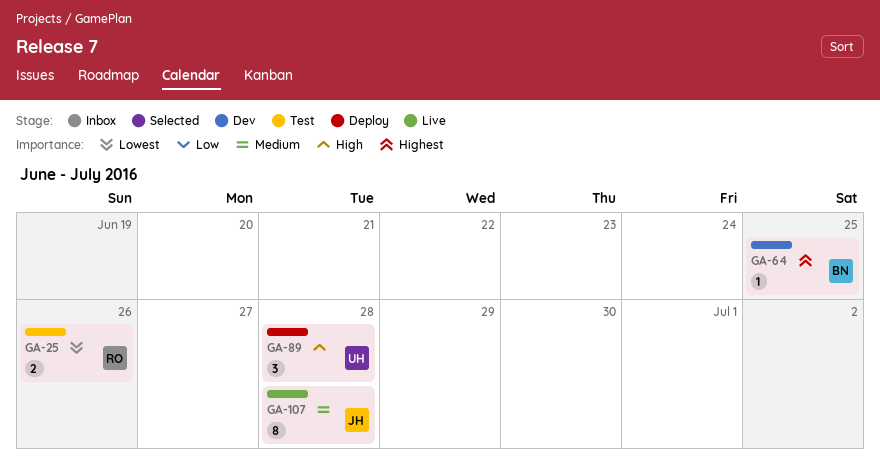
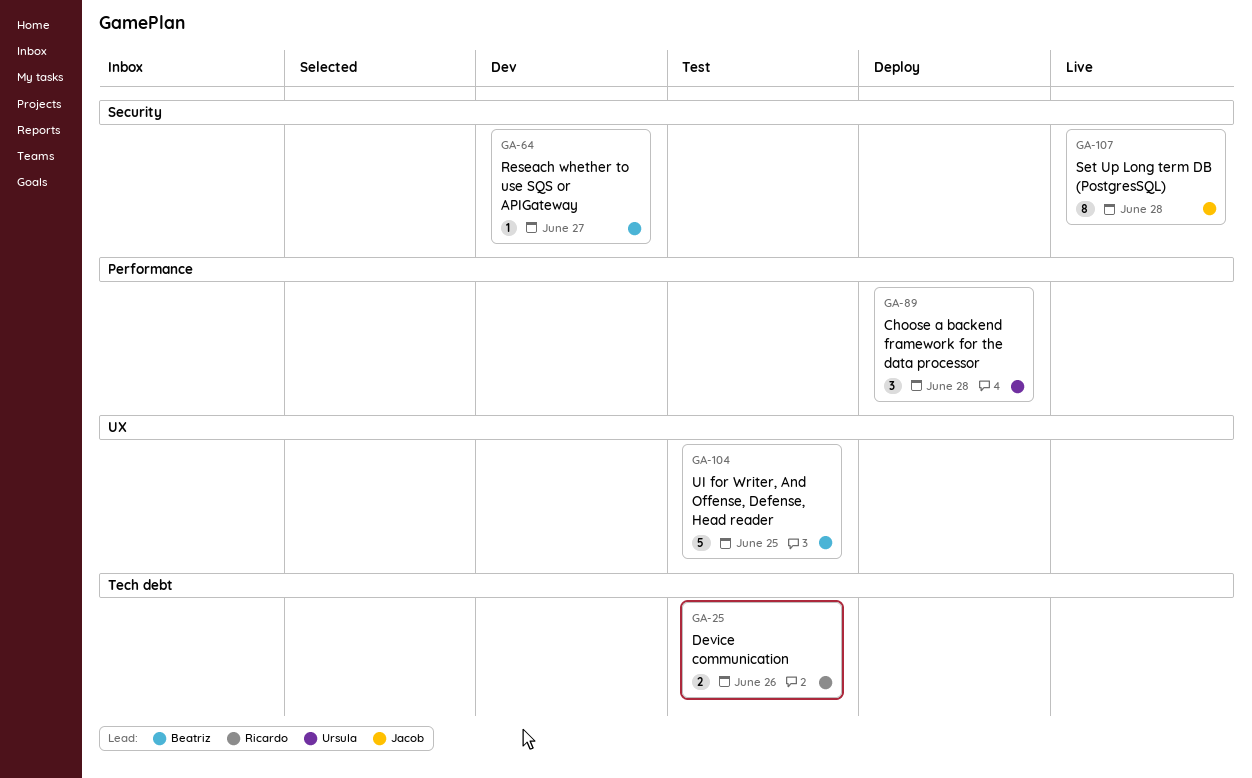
GA-64, due: Jun 25 -> Jun 27
GA-104: none -> present

